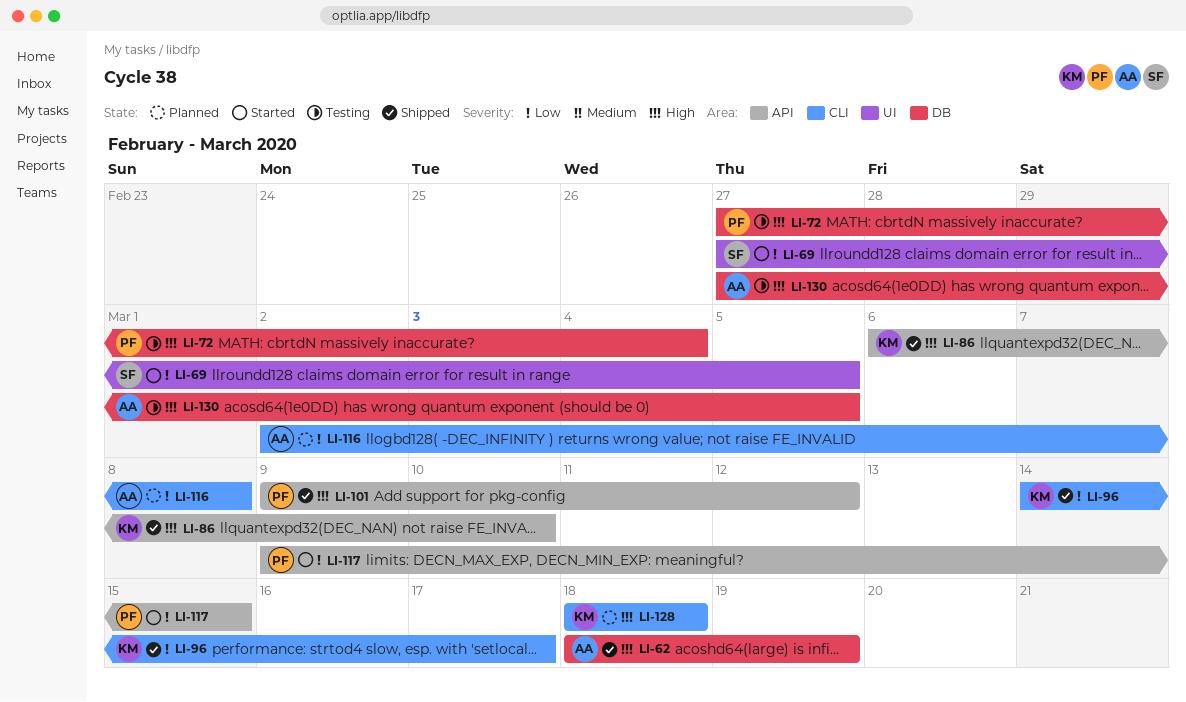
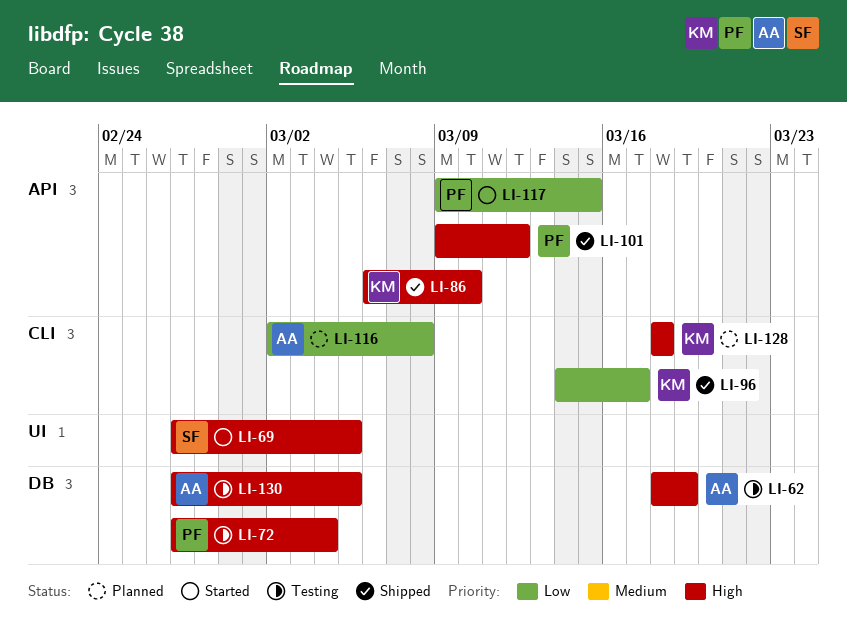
LI-62, status: Shipped -> Testing
LI-69, priority: Low -> High

